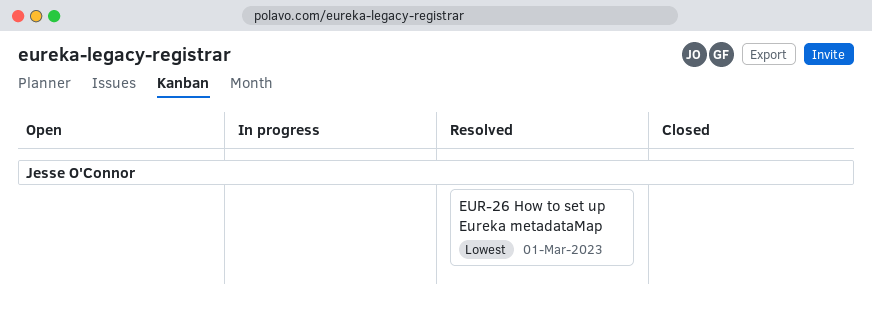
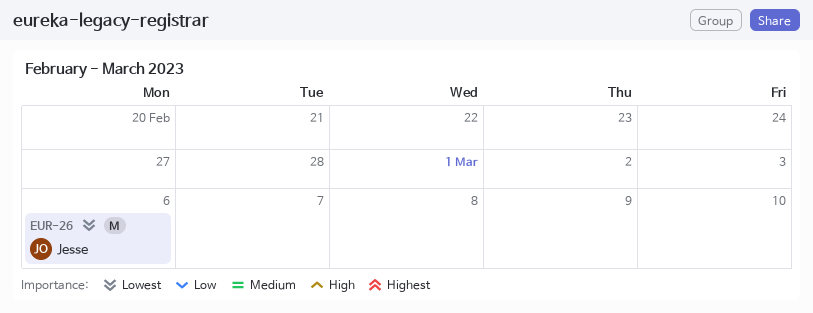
EUR-26, due: Mar 1 -> Mar 6

